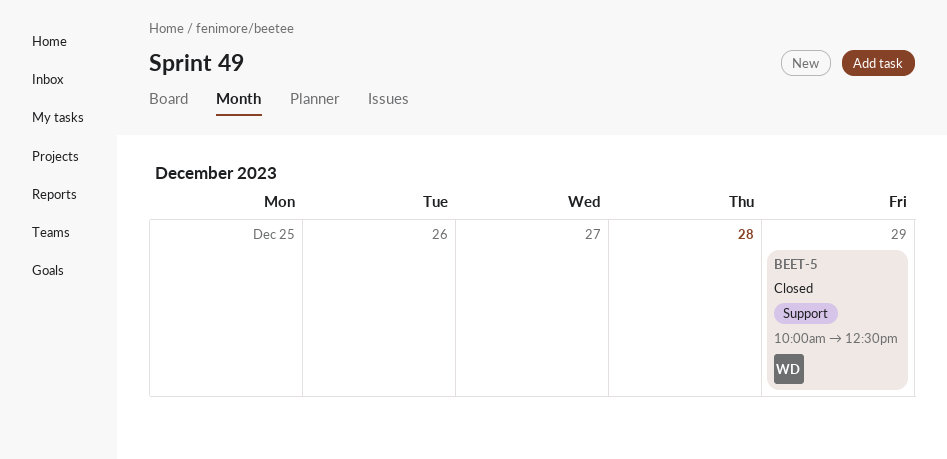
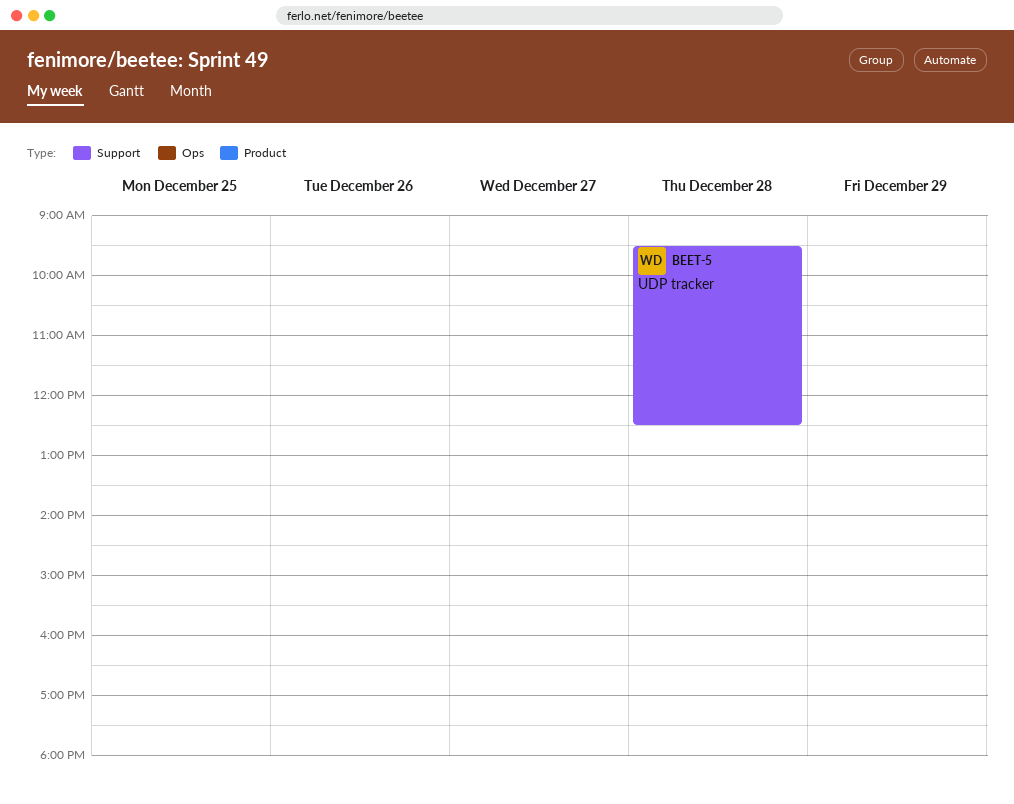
BEET-5, day: Dec 29 -> Dec 28
BEET-5, begins: 10:00 -> 09:30

